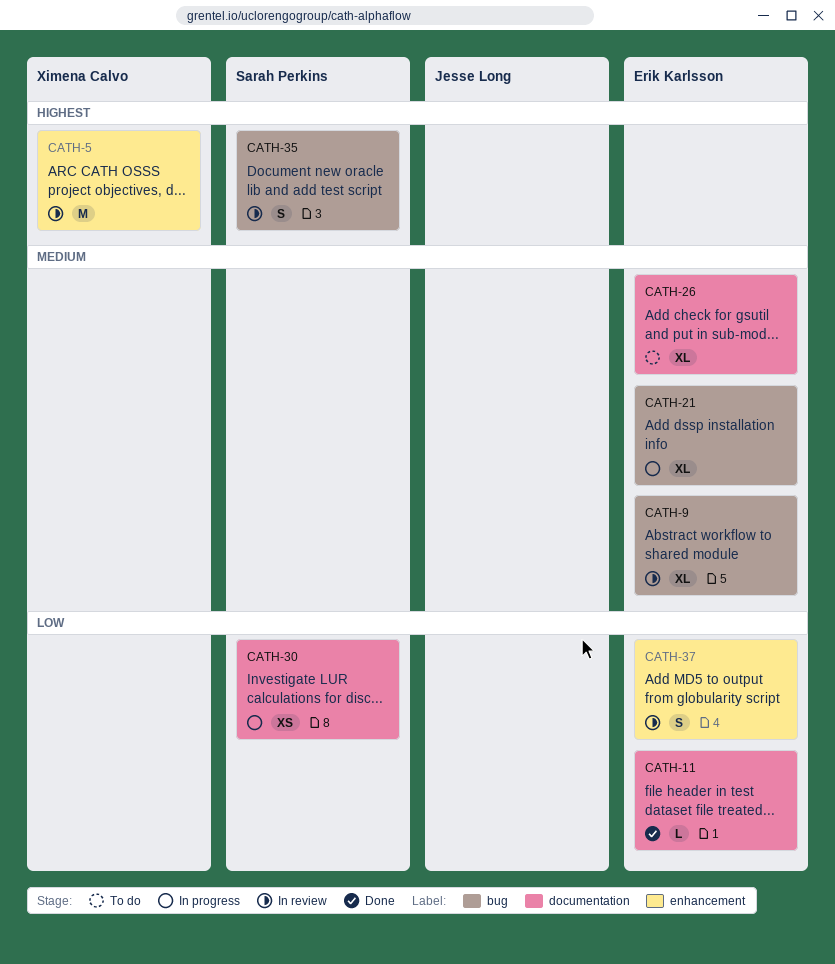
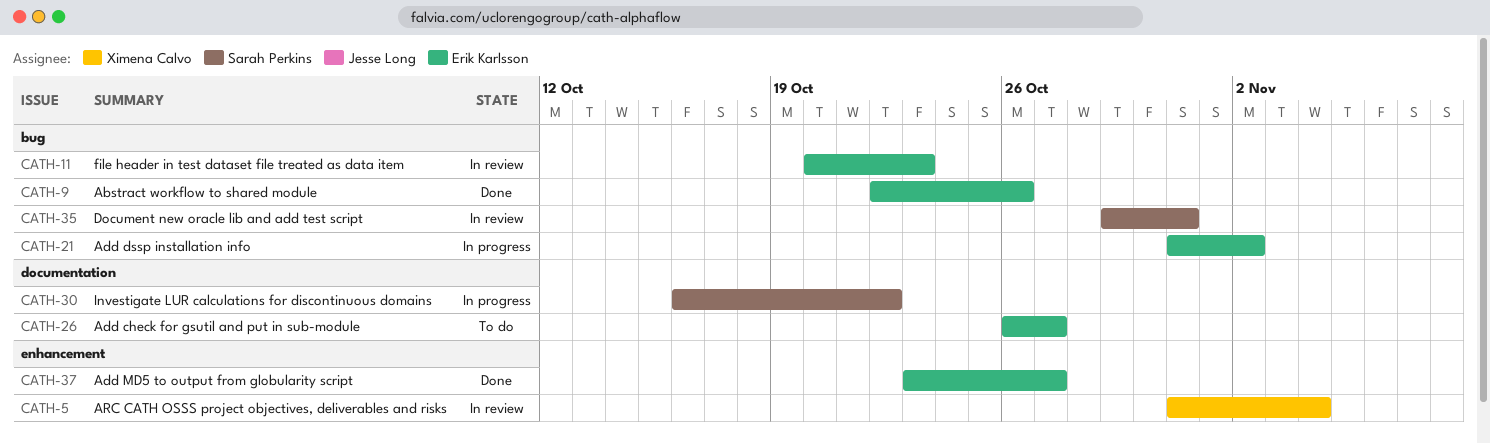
CATH-9, status: In review -> Done
CATH-11, status: Done -> In review
CATH-11, label: documentation -> bug
CATH-37, status: In review -> Done

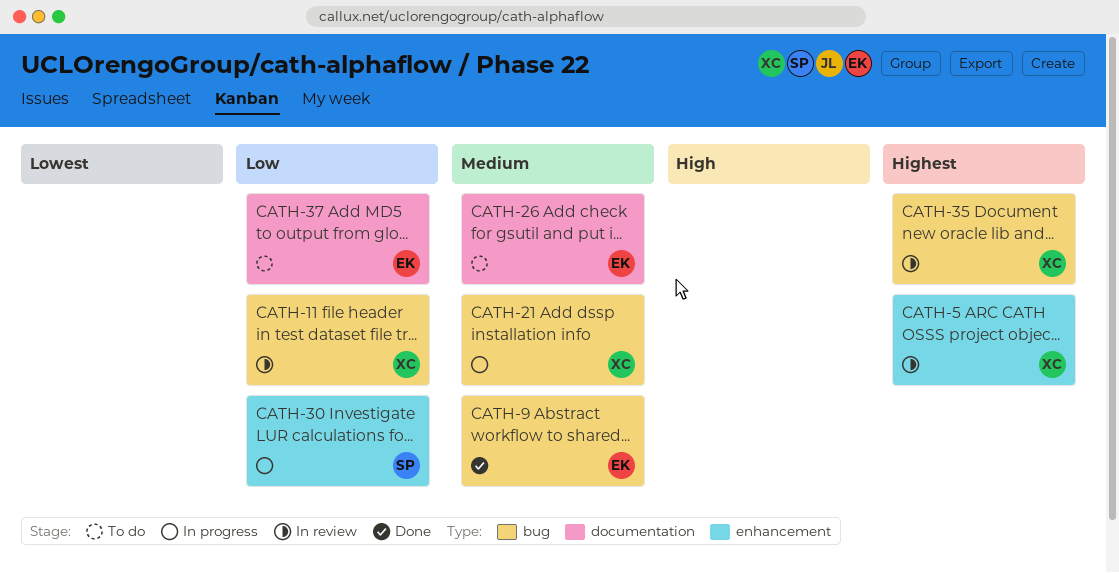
CATH-11, owner: Erik Karlsson -> Ximena Calvo
CATH-21, owner: Erik Karlsson -> Ximena Calvo
CATH-30, label: documentation -> enhancement
CATH-35, owner: Sarah Perkins -> Ximena Calvo
CATH-37, status: Done -> To do
CATH-37, label: enhancement -> documentation

